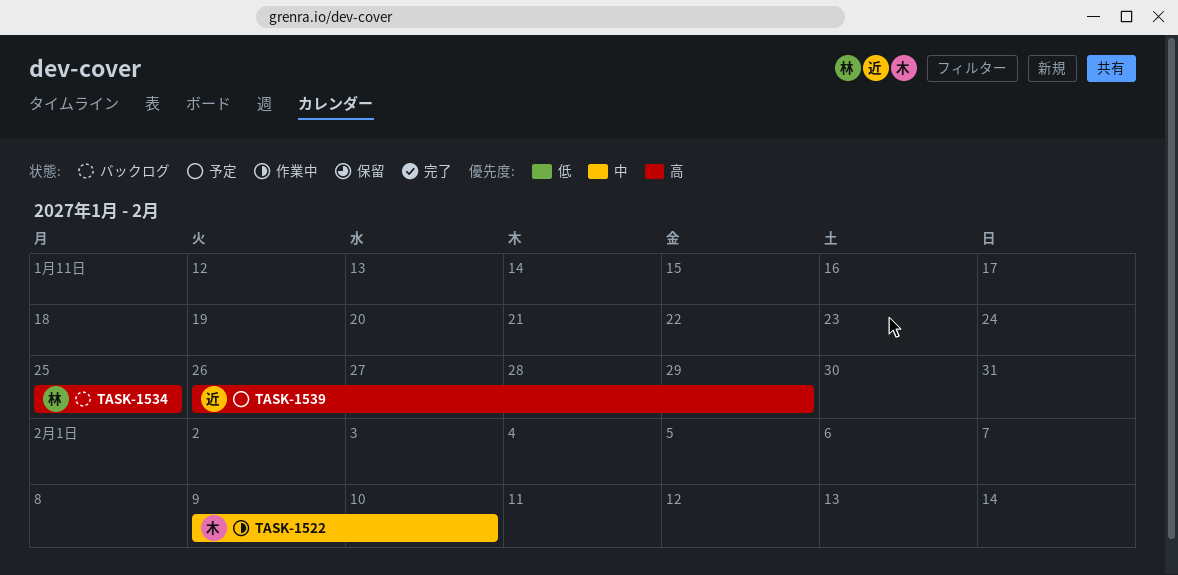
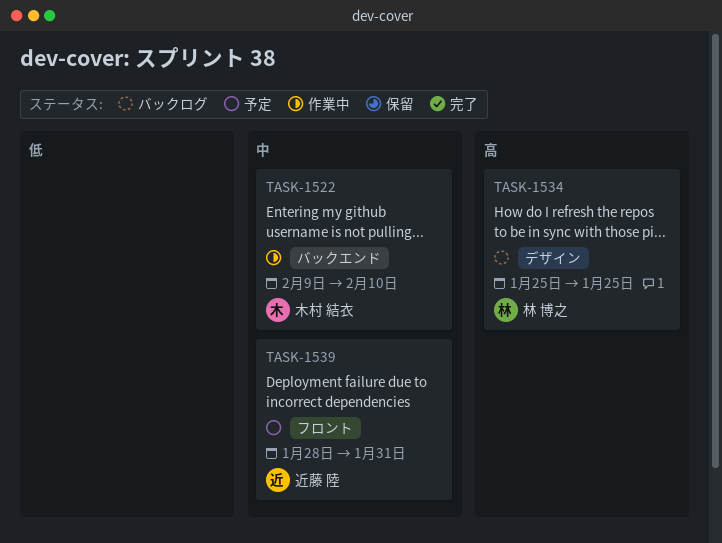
TASK-1539, priority: 高 -> 中
TASK-1539, start: Jan 26 -> Jan 28
TASK-1539, due: Jan 29 -> Jan 31

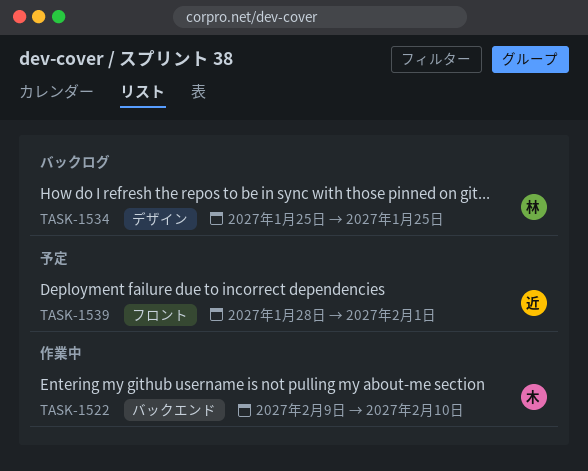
TASK-1539, due: Jan 31 -> Feb 1

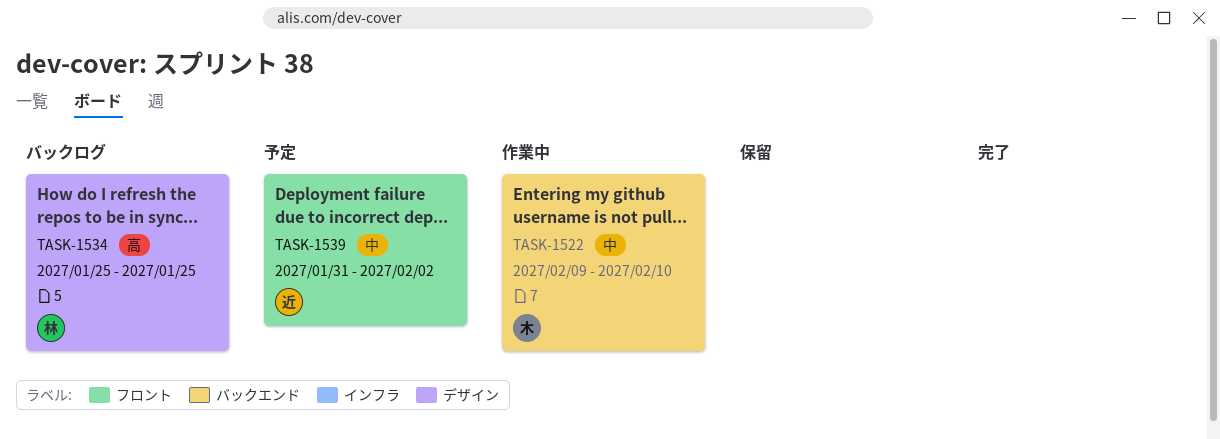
TASK-1539, start: Jan 28 -> Jan 31
TASK-1539, due: Feb 1 -> Feb 2

